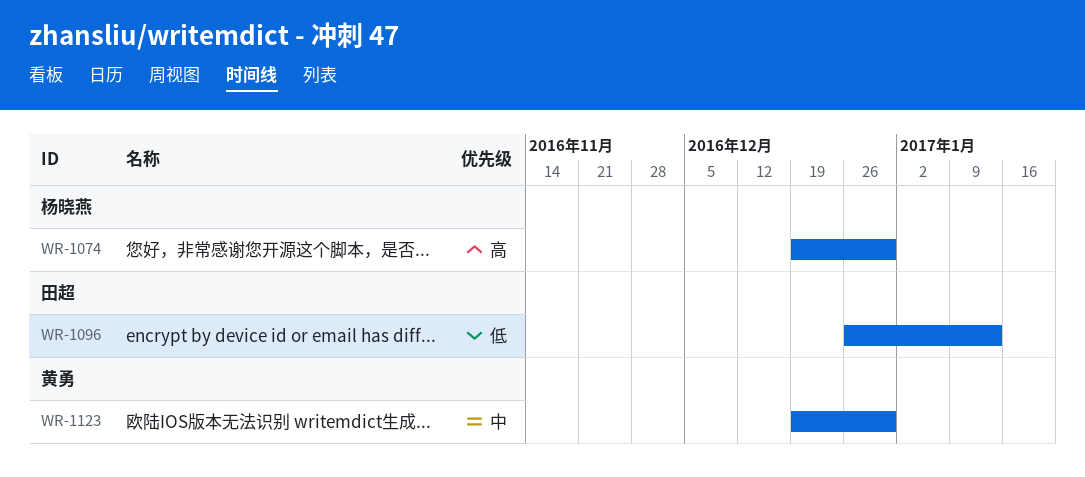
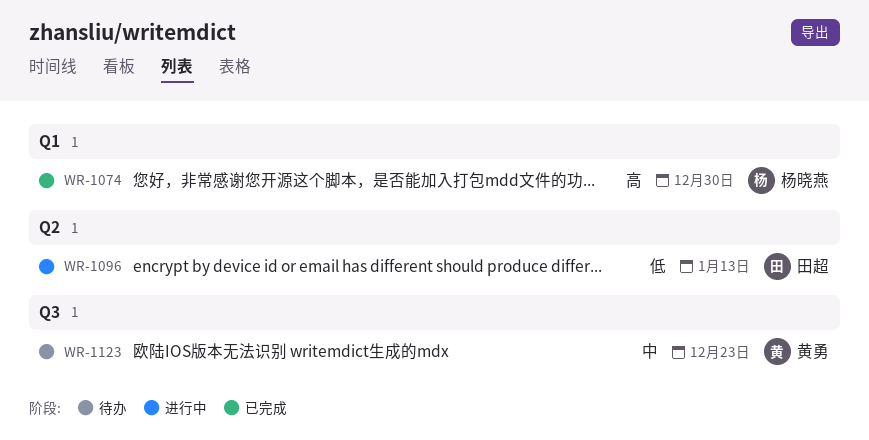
WR-1123, due: Dec 30 -> Dec 23

